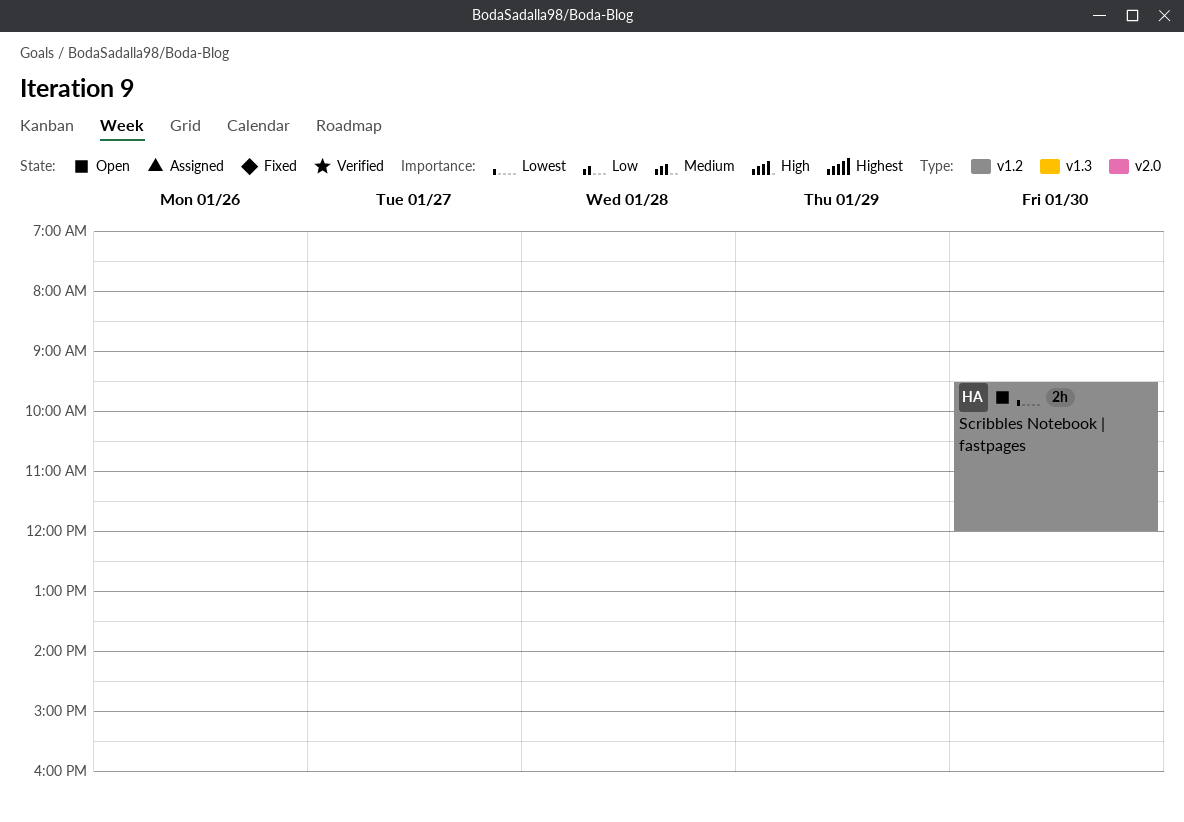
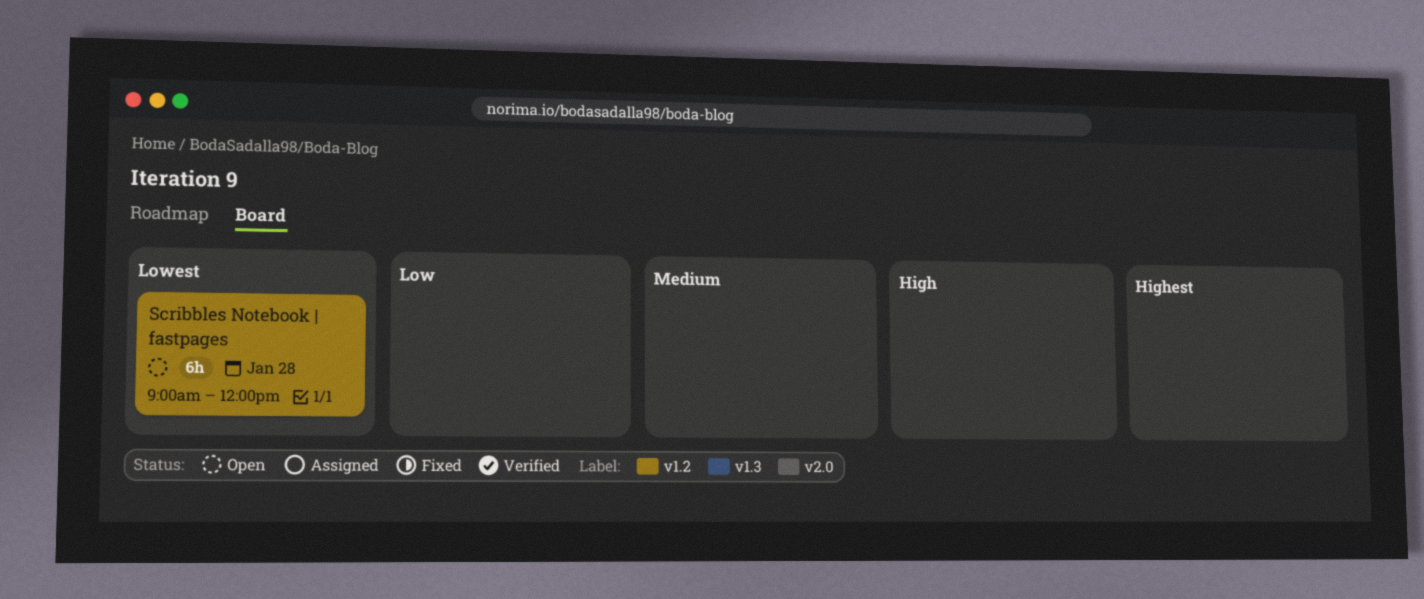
Scribbles Notebook | fastpages, estimate: 2h -> 6h
Scribbles Notebook | fastpages, day: Jan 30 -> Jan 28
Scribbles Notebook | fastpages, begins: 09:30 -> 09:00

